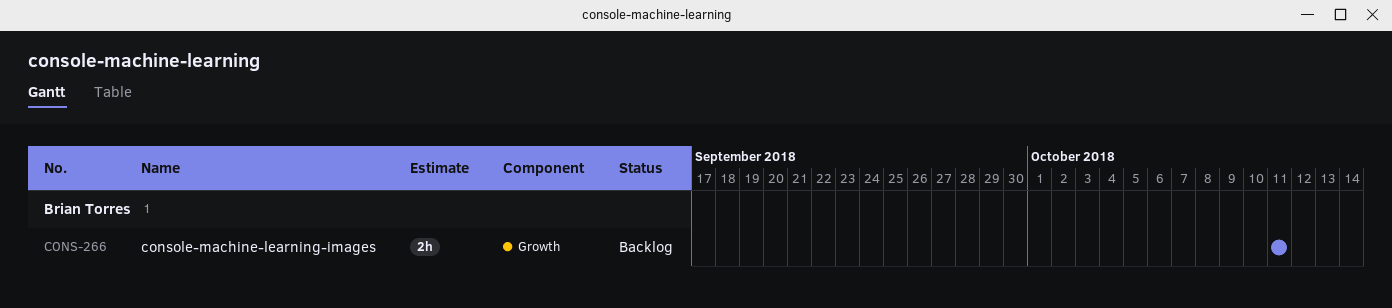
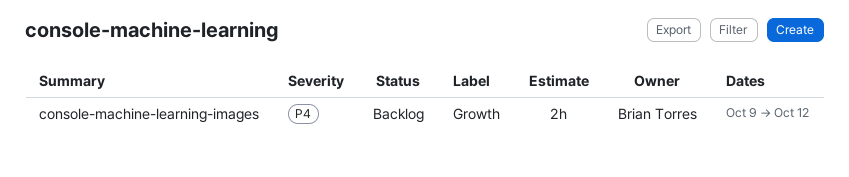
console-machine-learning-images, start: Oct 11 -> Oct 9
console-machine-learning-images, due: Oct 11 -> Oct 12

